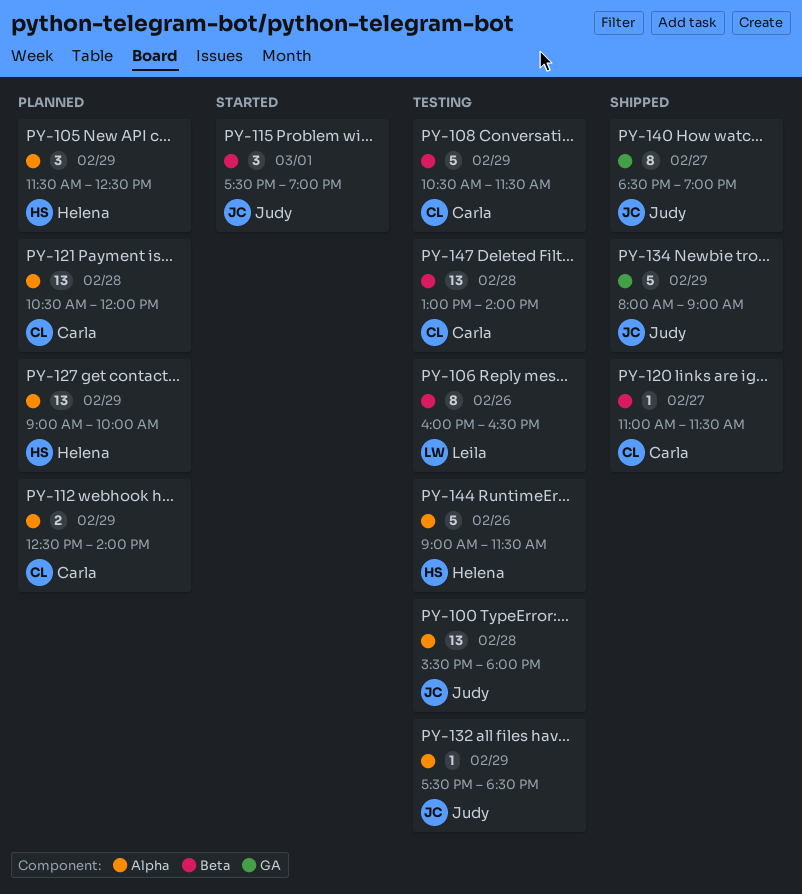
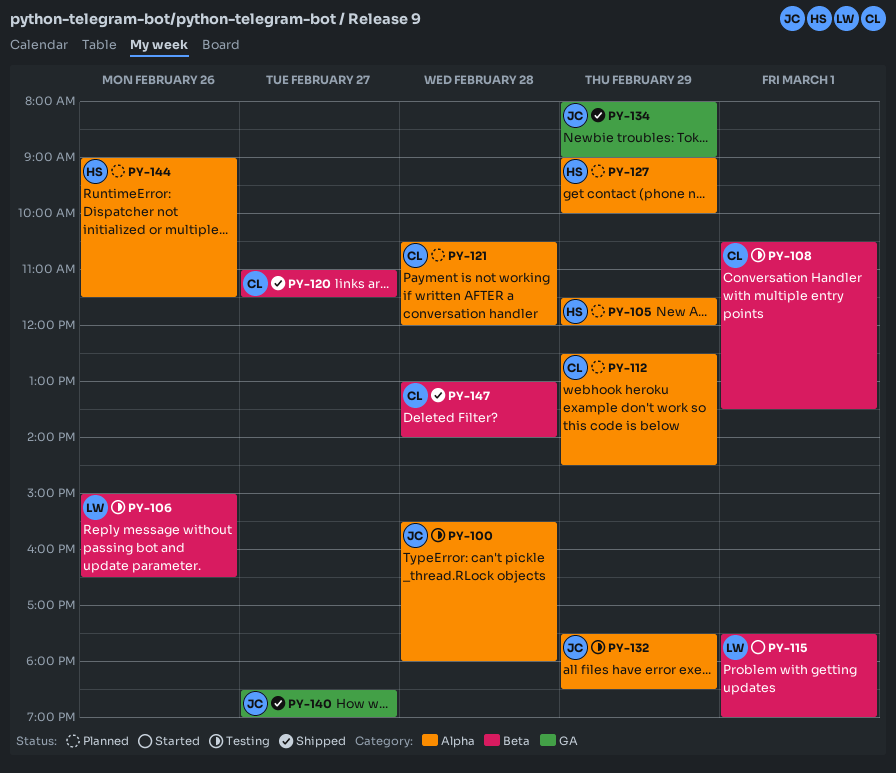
PY-105, ends: 12:30 -> 12:00
PY-106, begins: 16:00 -> 15:00
PY-108, day: Feb 29 -> Mar 1
PY-108, ends: 11:30 -> 13:30
PY-112, ends: 14:00 -> 14:30
PY-115, owner: Judy -> Leila
PY-144, status: Testing -> Planned
PY-147, status: Testing -> Shipped

